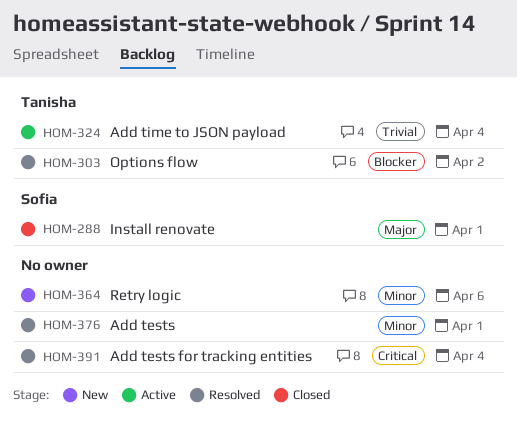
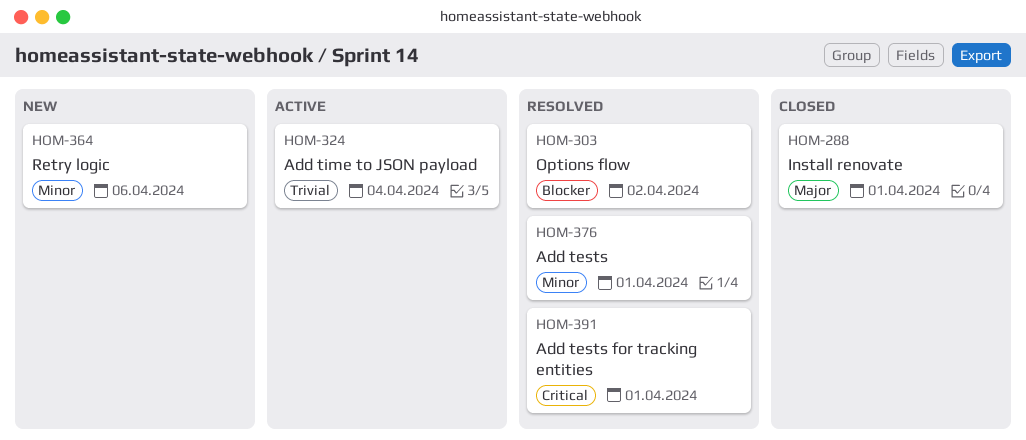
HOM-391, due: Apr 4 -> Apr 1

